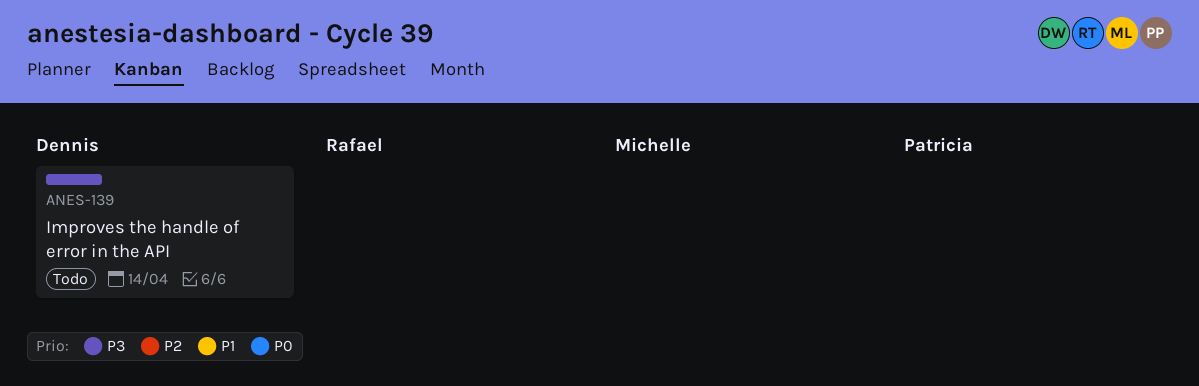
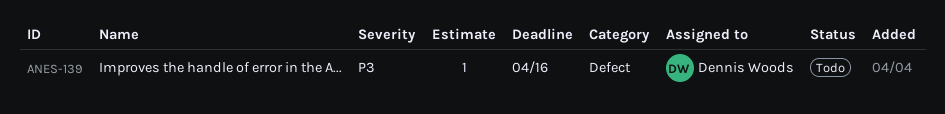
ANES-139, due: Apr 14 -> Apr 16

